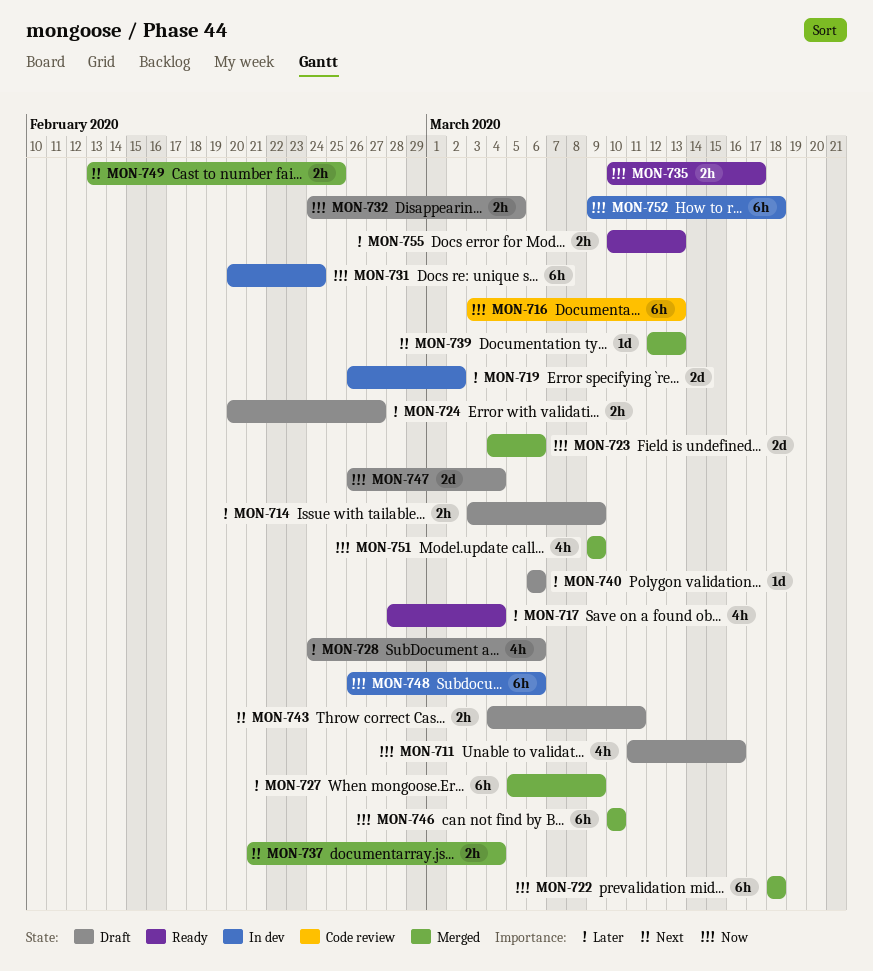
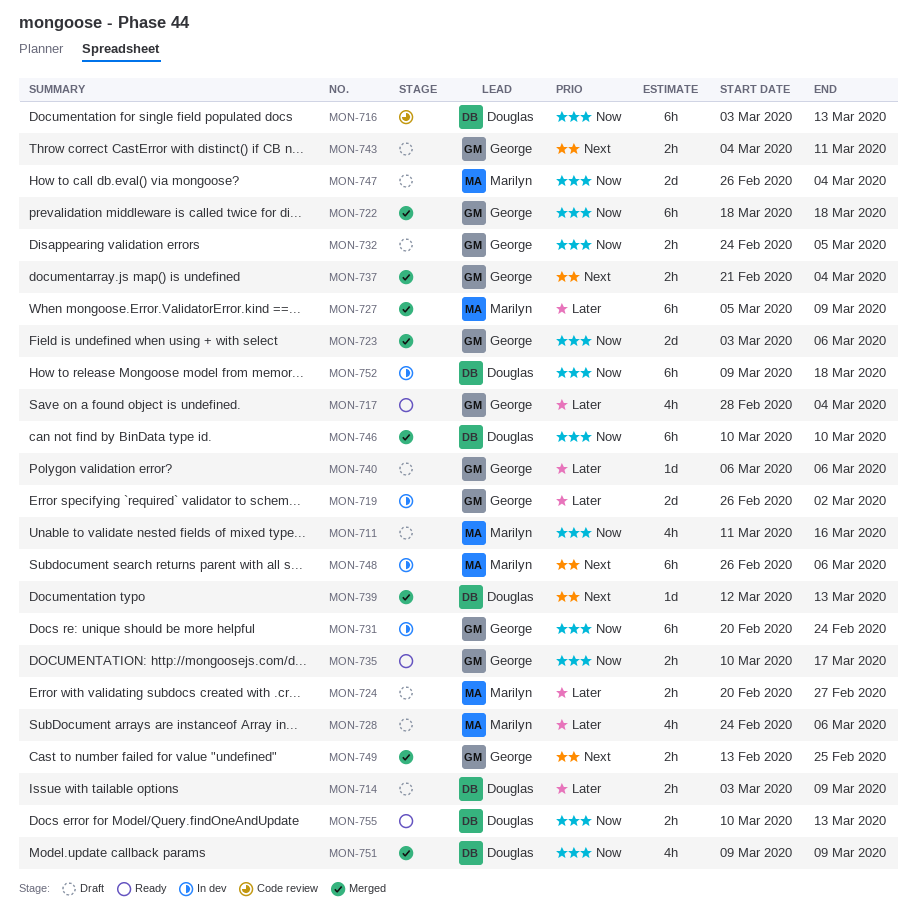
MON-723, start: Mar 4 -> Mar 3
MON-748, priority: Now -> Next
MON-755, priority: Later -> Now

